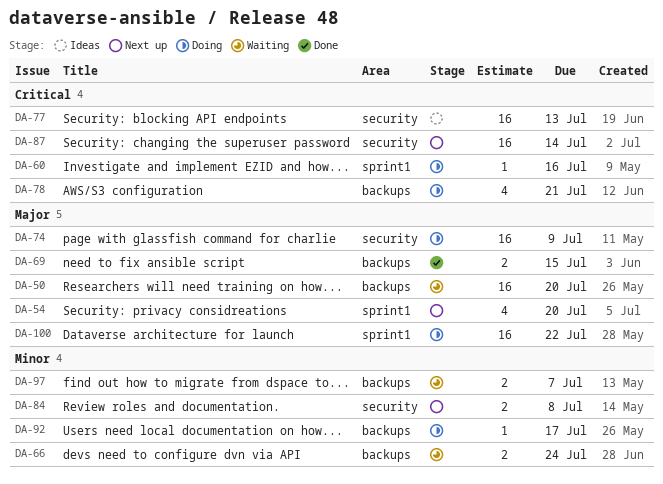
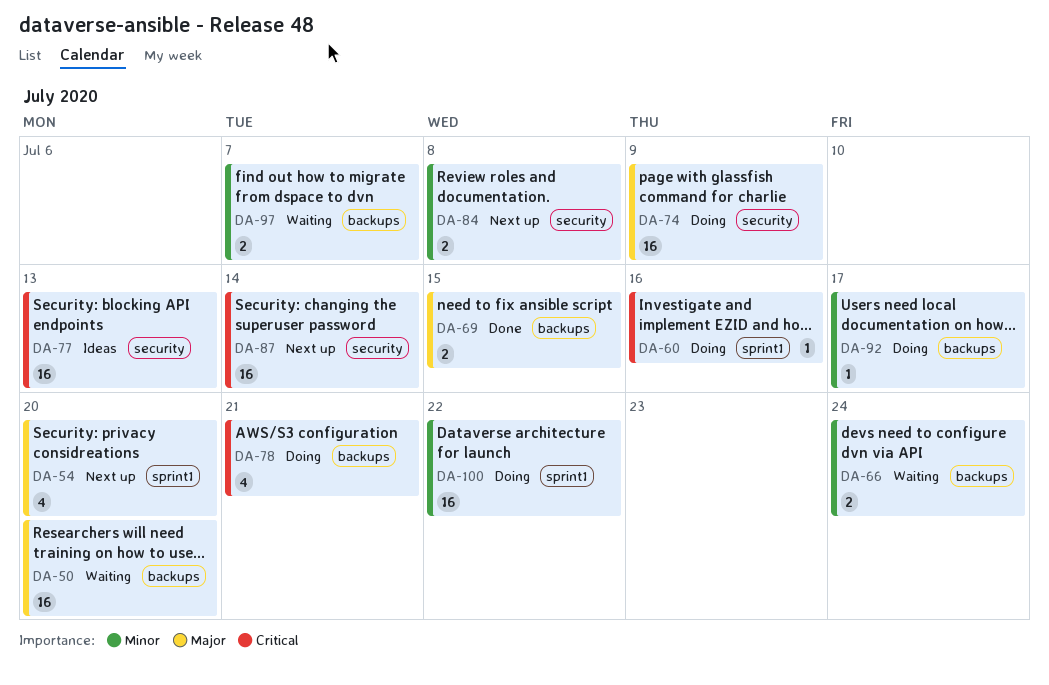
DA-100, priority: Major -> Minor

